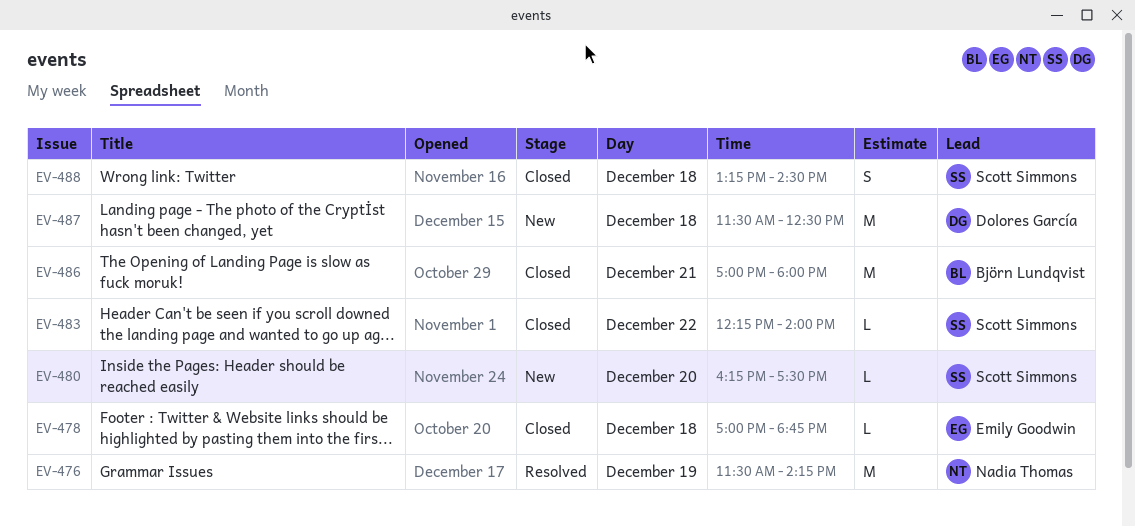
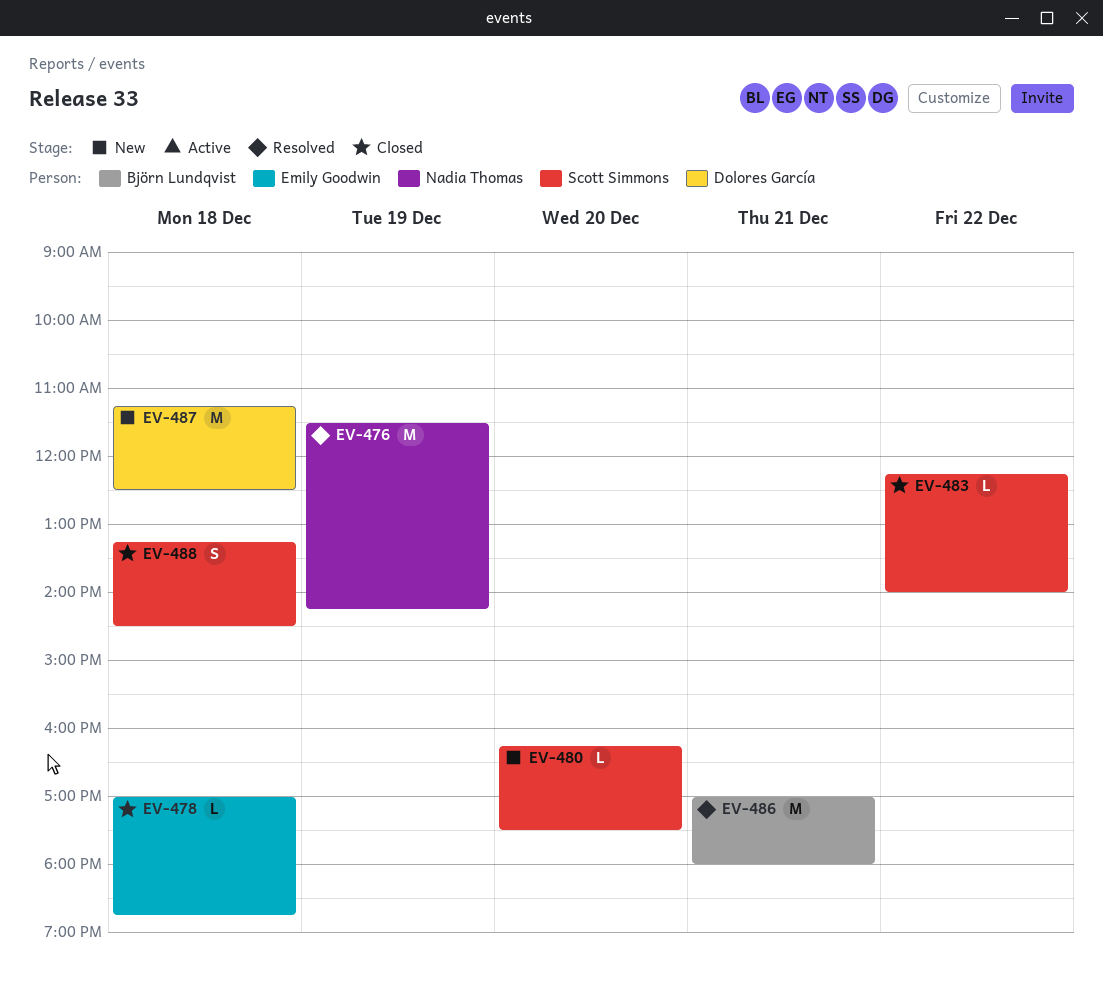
EV-486, status: Closed -> Resolved
EV-487, begins: 11:30 -> 11:15

